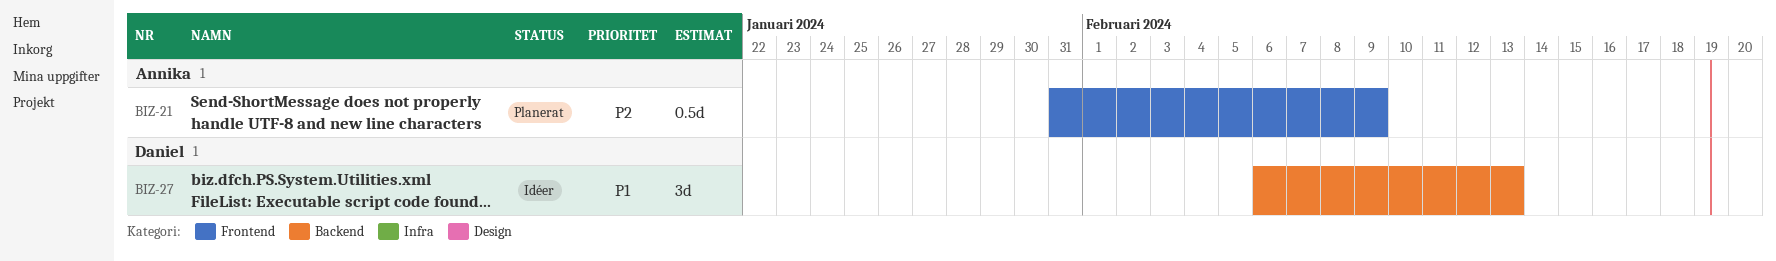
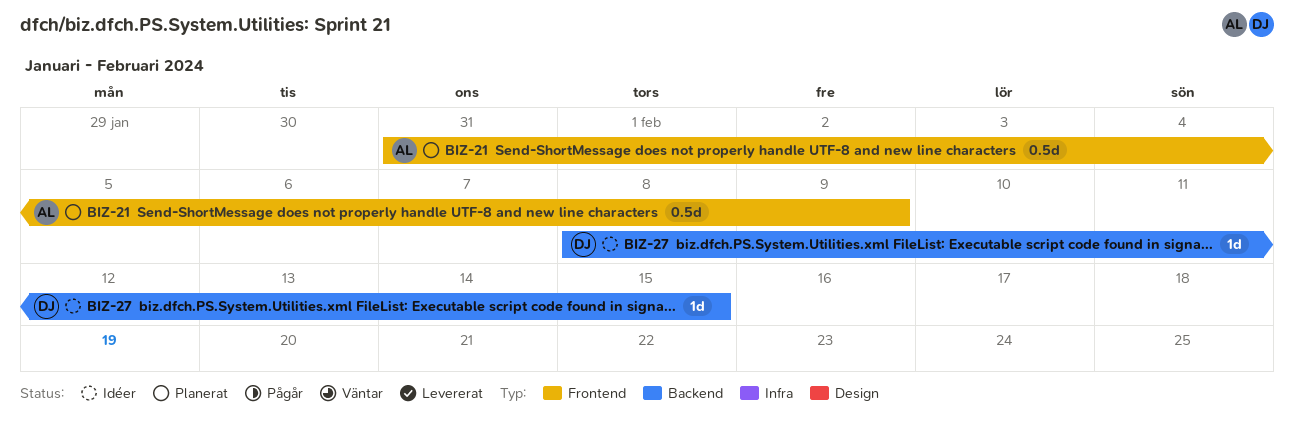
BIZ-27, estimate: 3d -> 1d
BIZ-27, start: Feb 6 -> Feb 8
BIZ-27, due: Feb 13 -> Feb 15

